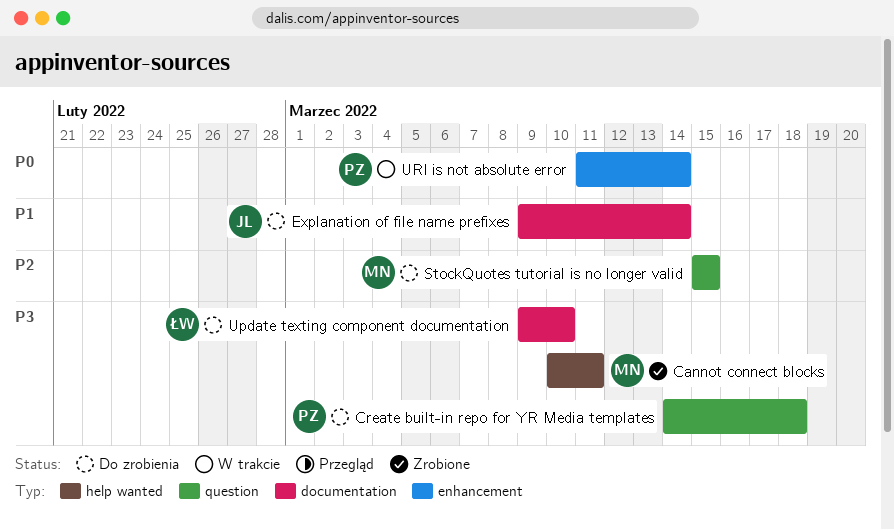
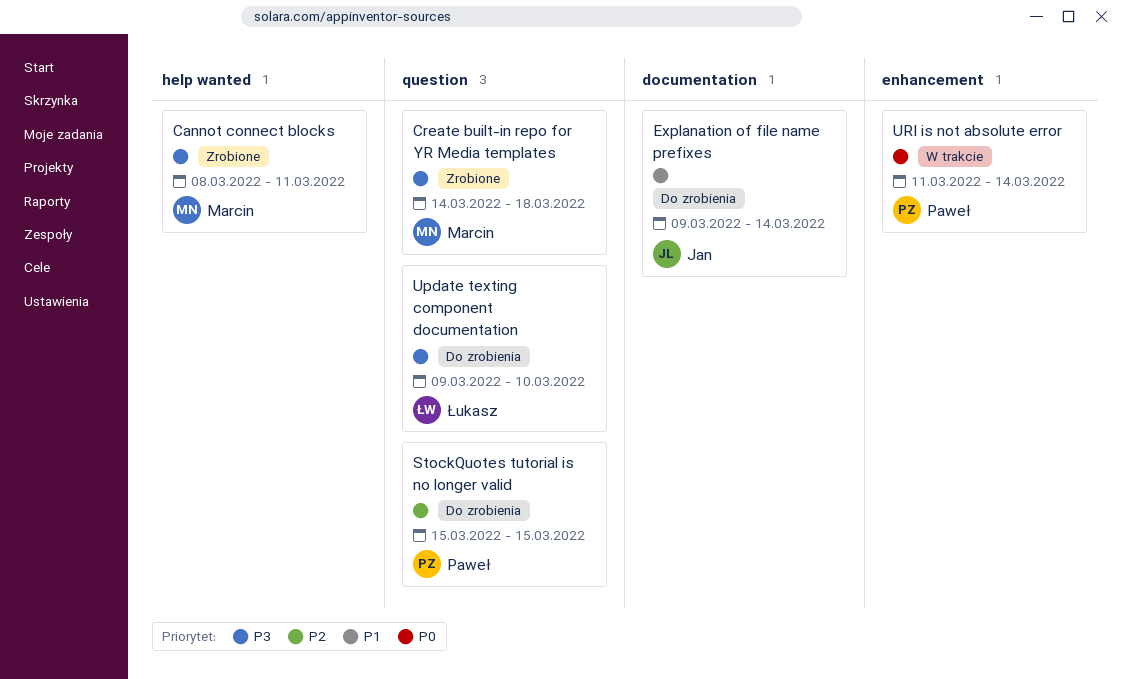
Cannot connect blocks, start: Mar 10 -> Mar 8
Create built-in repo for YR Media templates, status: Do zrobienia -> Zrobione
Create built-in repo for YR Media templates, owner: Paweł -> Marcin
StockQuotes tutorial is no longer valid, owner: Marcin -> Paweł
Update texting component documentation, label: documentation -> question

